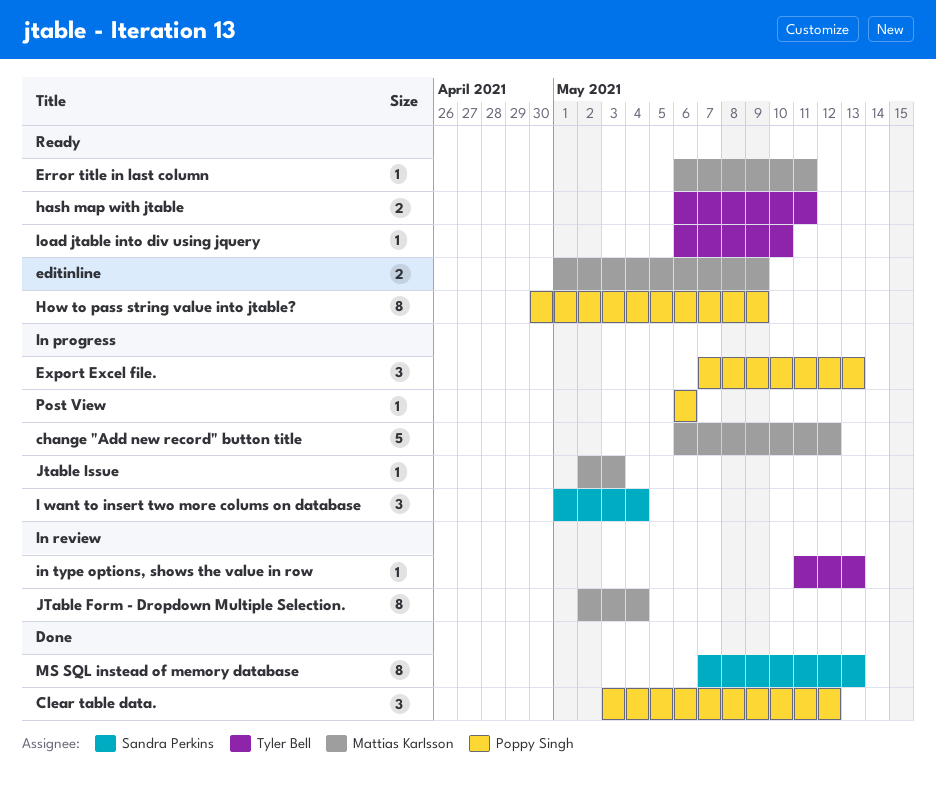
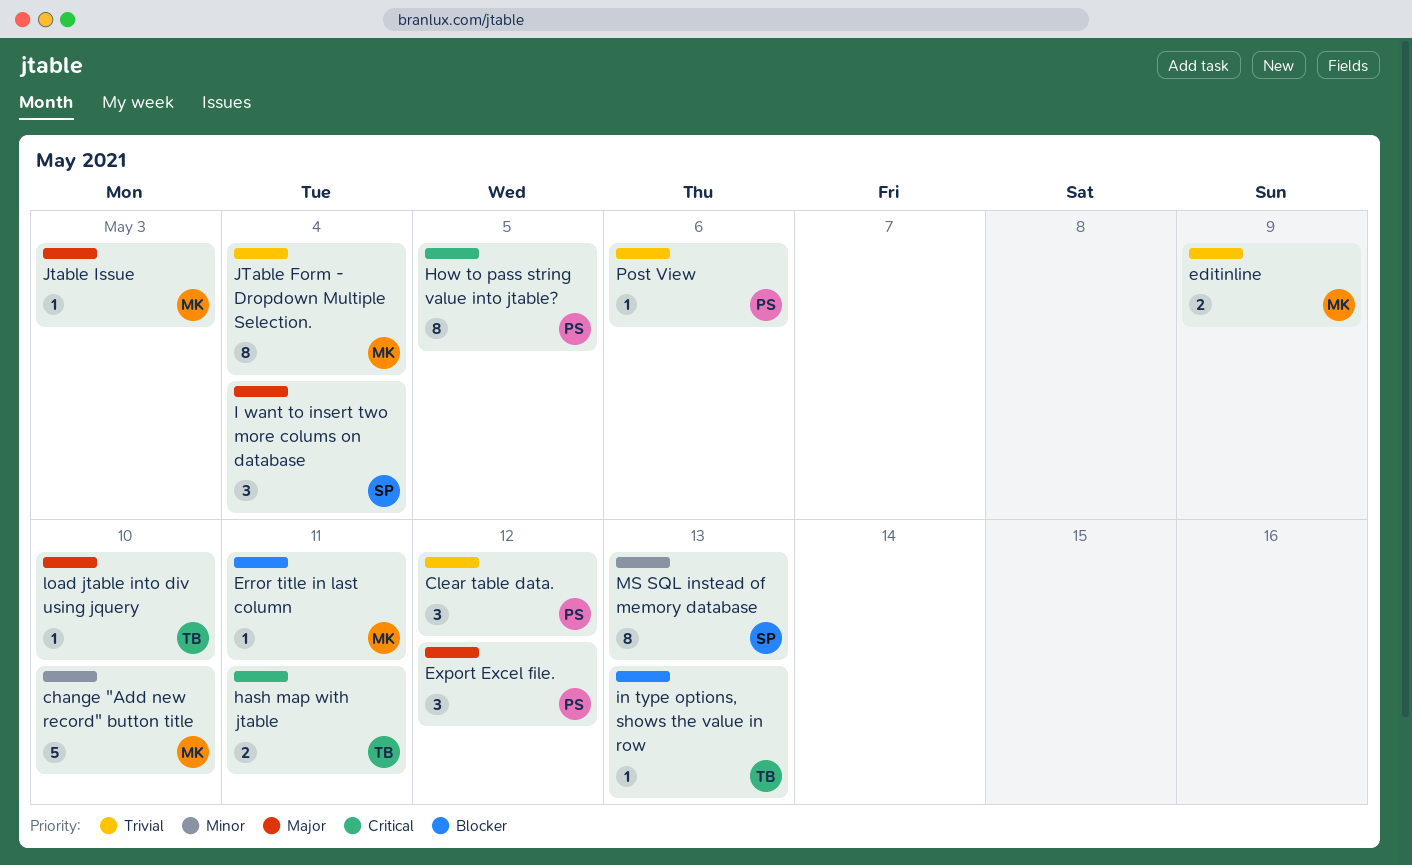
change "Add new record" button title, due: May 12 -> May 10
Export Excel file., due: May 13 -> May 12
How to pass string value into jtable?, due: May 9 -> May 5

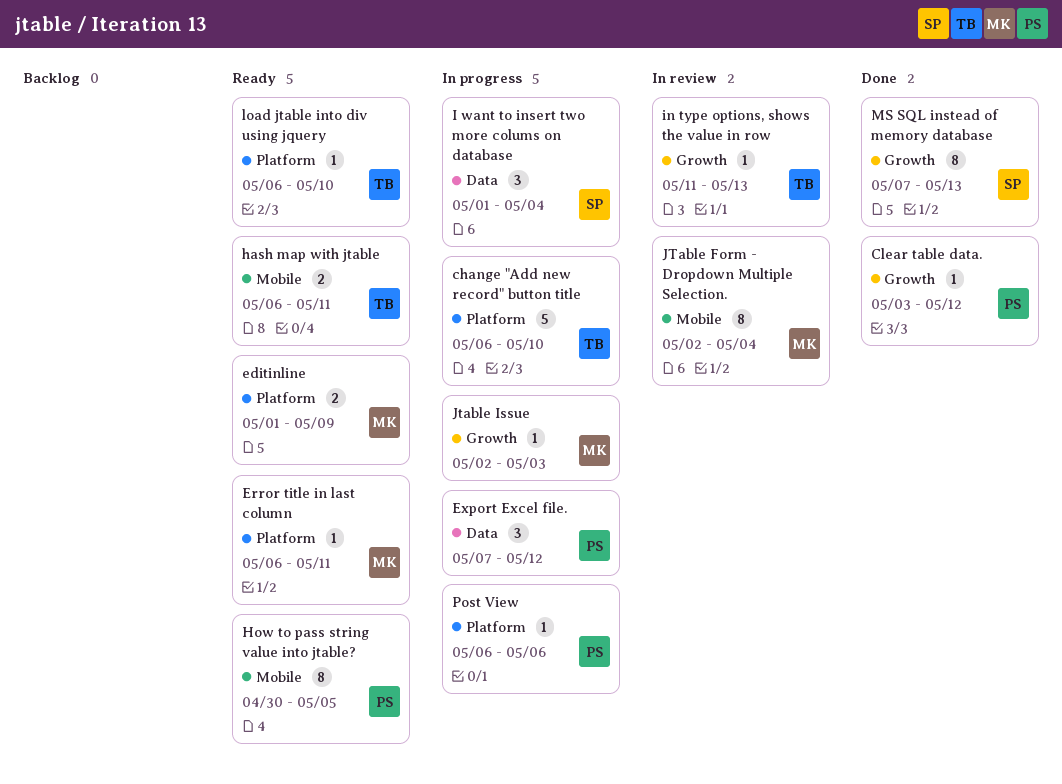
change "Add new record" button title, owner: MK -> TB
Clear table data., estimate: 3 -> 1

